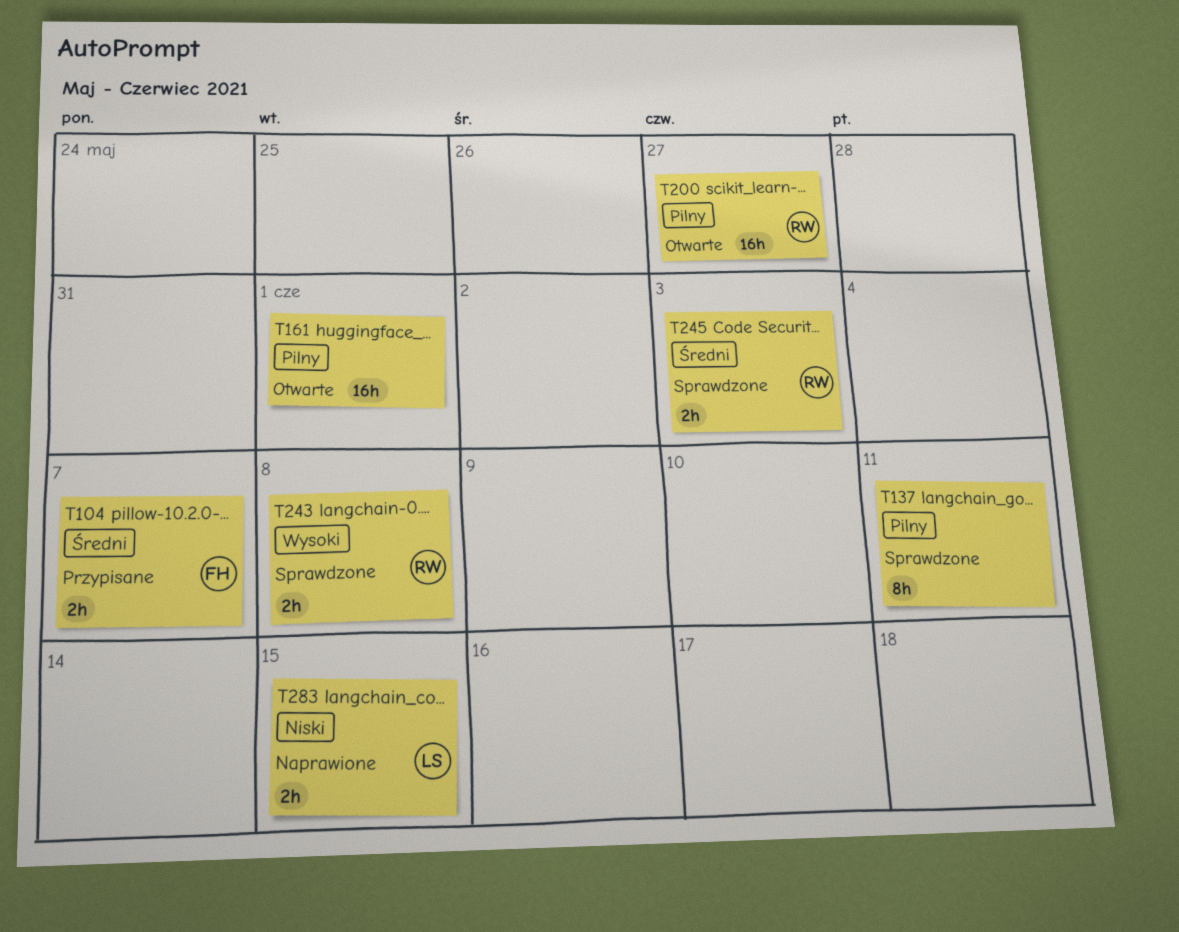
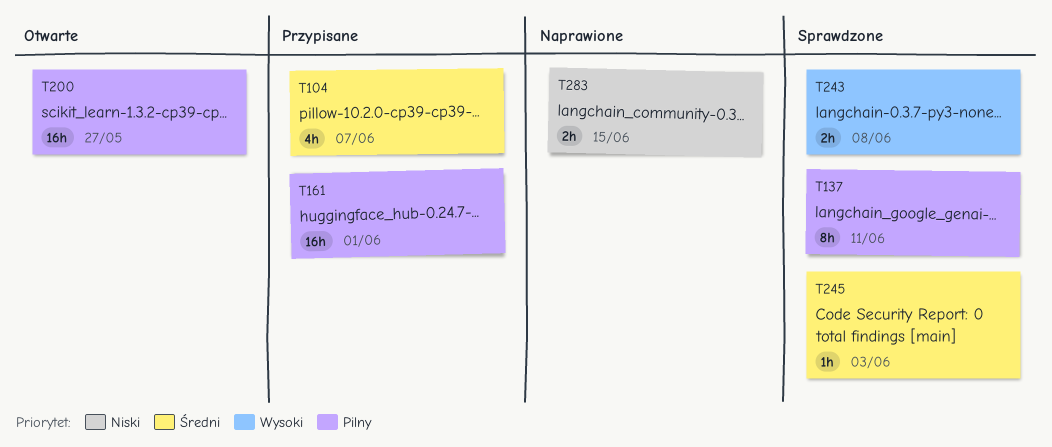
T104, estimate: 2h -> 4h
T161, status: Otwarte -> Przypisane
T245, estimate: 2h -> 1h

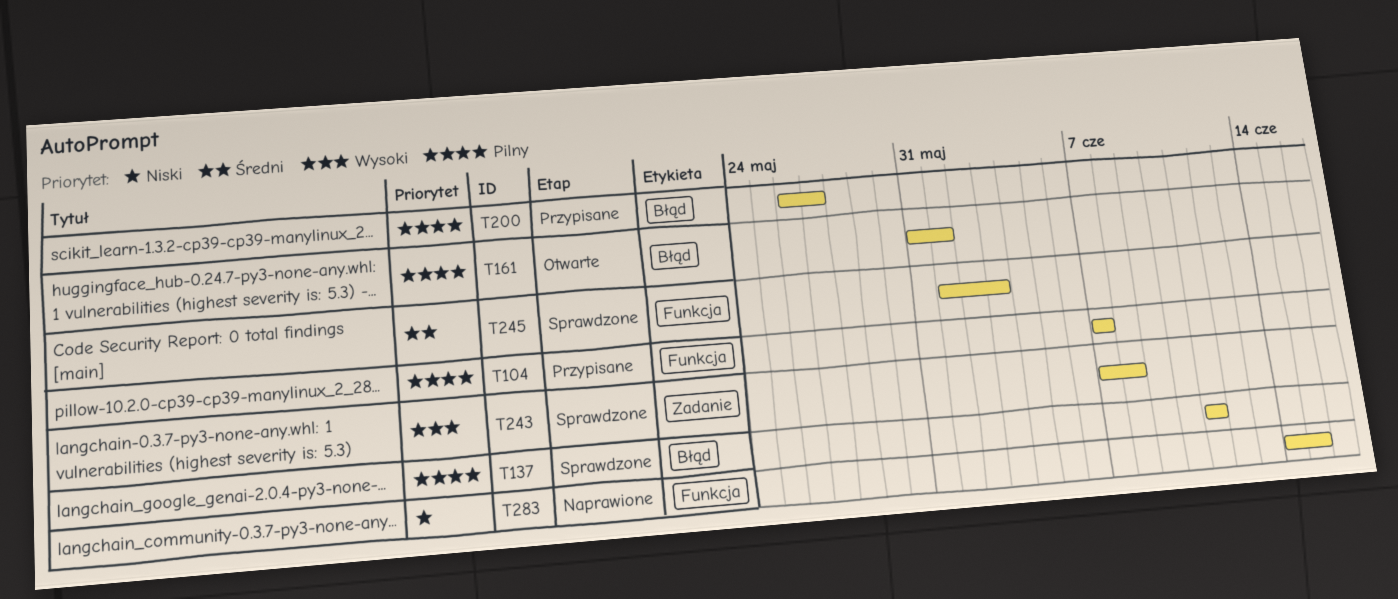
T104, priority: Średni -> Pilny
T161, status: Przypisane -> Otwarte
T200, status: Otwarte -> Przypisane

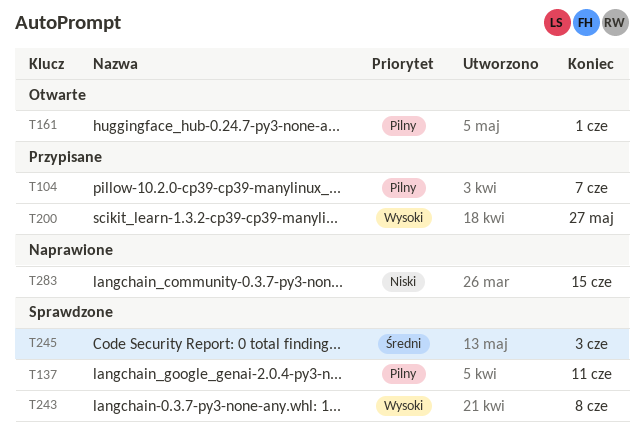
T200, priority: Pilny -> Wysoki

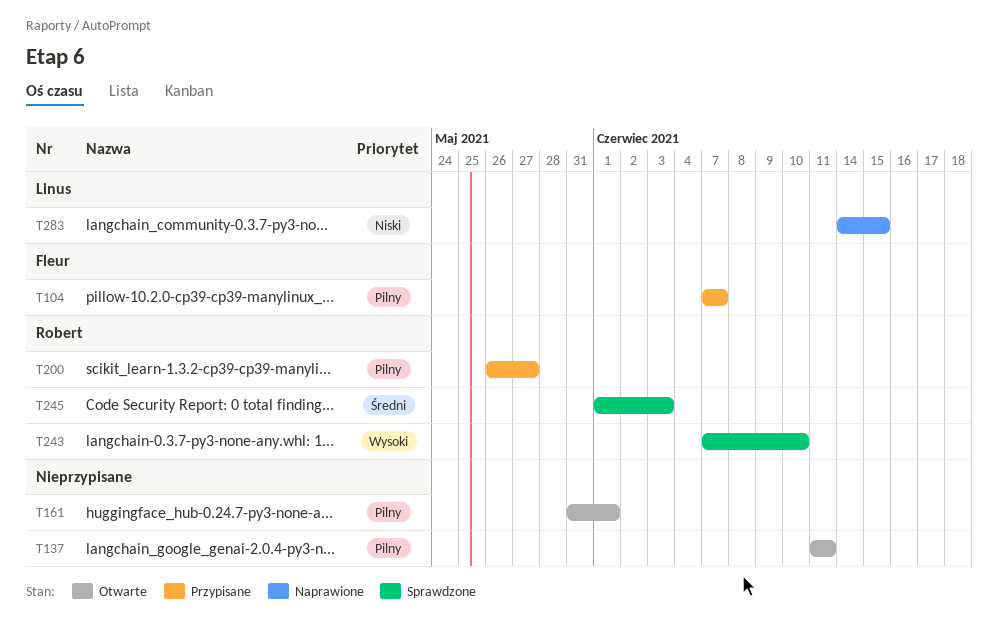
T137, status: Sprawdzone -> Otwarte
T200, priority: Wysoki -> Pilny
T243, due: Jun 8 -> Jun 10

